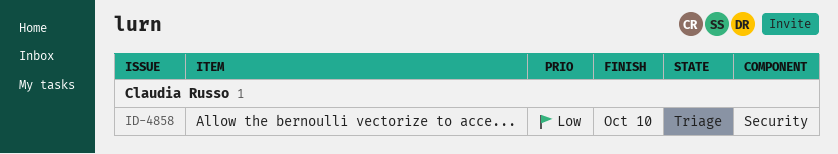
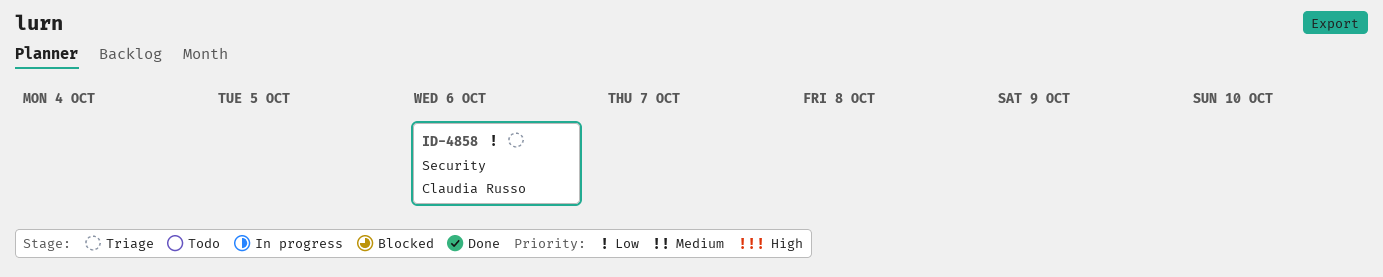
ID-4858, due: Oct 10 -> Oct 6

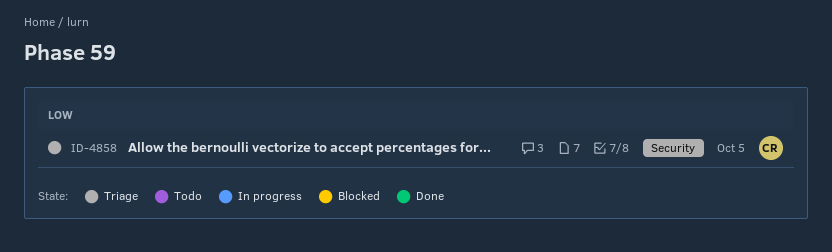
ID-4858, due: Oct 6 -> Oct 5

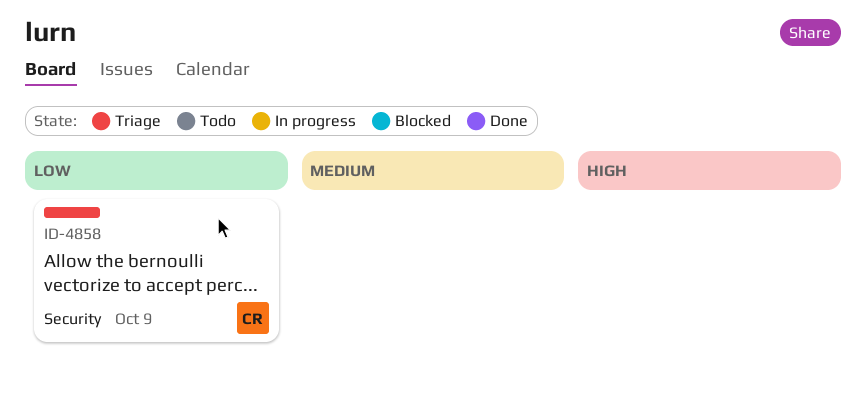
ID-4858, due: Oct 5 -> Oct 9

